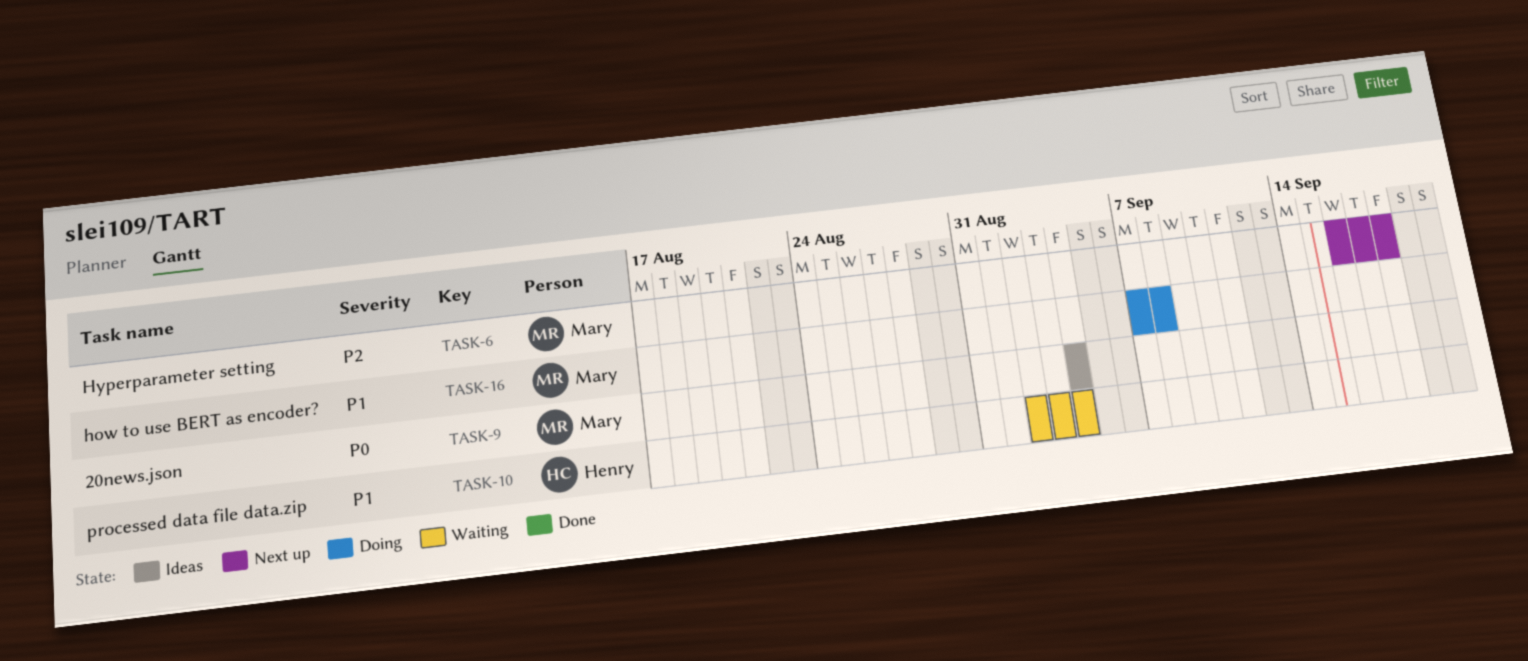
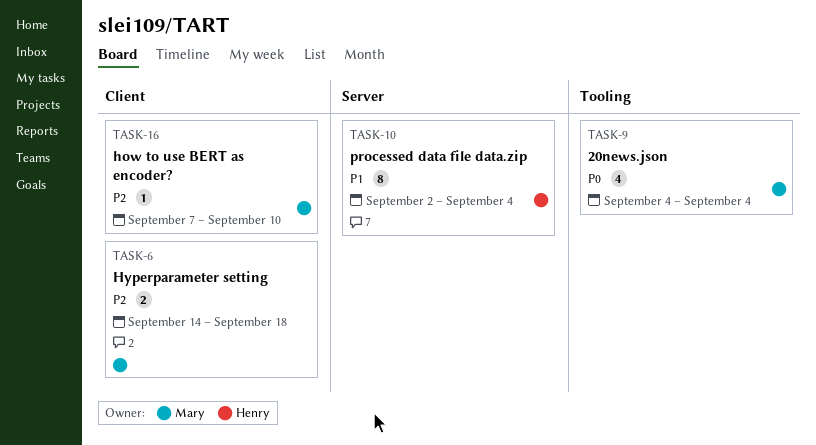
TASK-6, start: Sep 16 -> Sep 14
TASK-16, priority: P1 -> P2
TASK-16, due: Sep 8 -> Sep 10

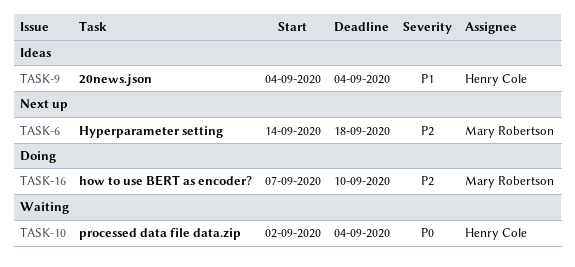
TASK-9, owner: Mary Robertson -> Henry Cole
TASK-9, priority: P0 -> P1
TASK-10, priority: P1 -> P0

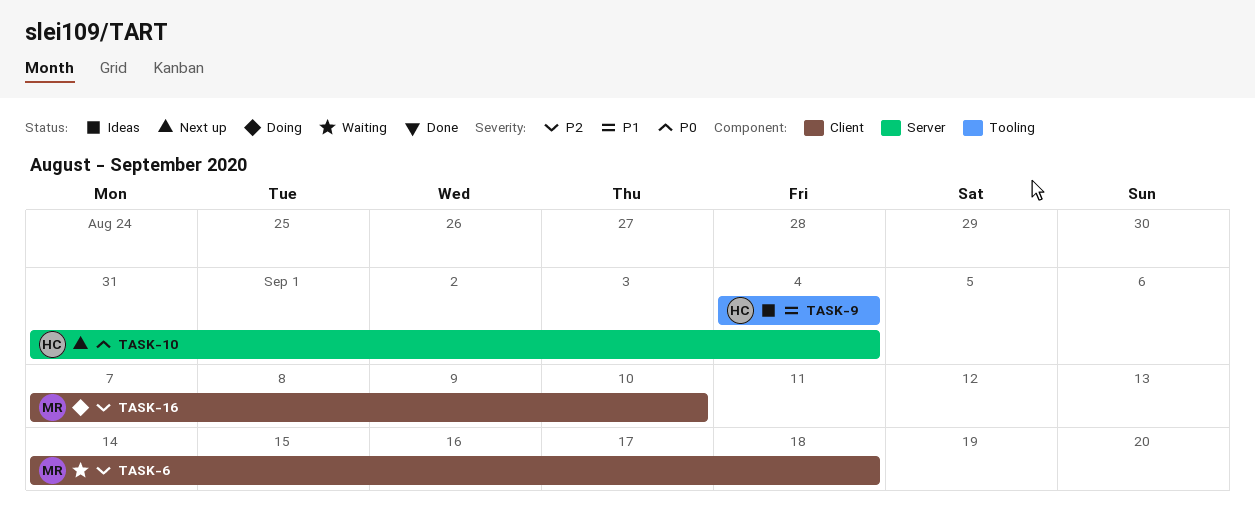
TASK-6, status: Next up -> Waiting
TASK-10, status: Waiting -> Next up
TASK-10, start: Sep 2 -> Aug 31

